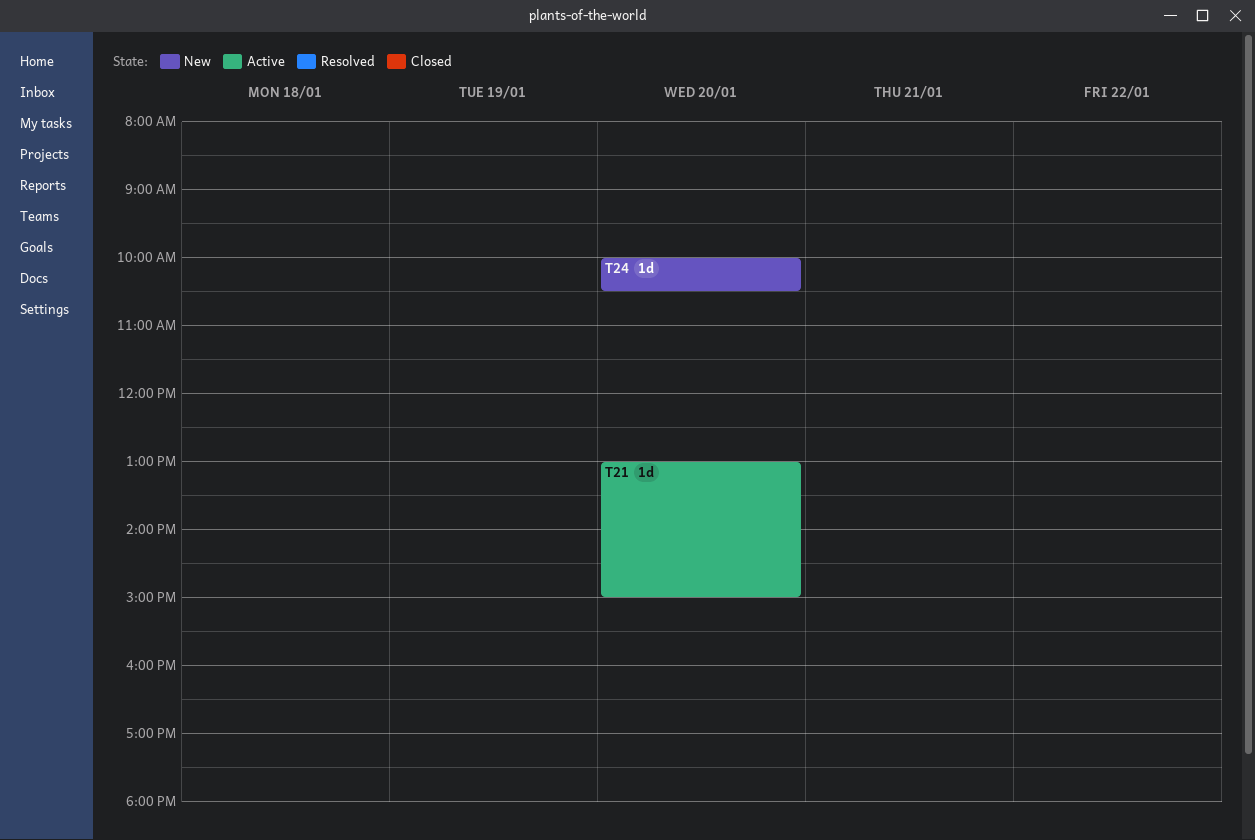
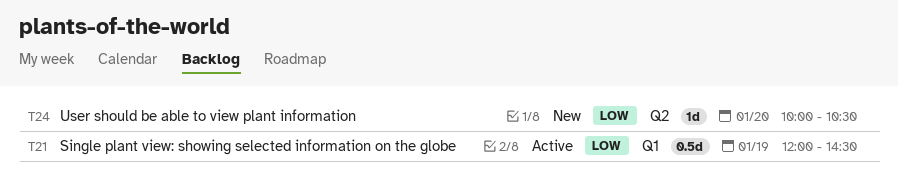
T21, estimate: 1d -> 0.5d
T21, day: Jan 20 -> Jan 19
T21, begins: 13:00 -> 12:00
T21, ends: 15:00 -> 14:30

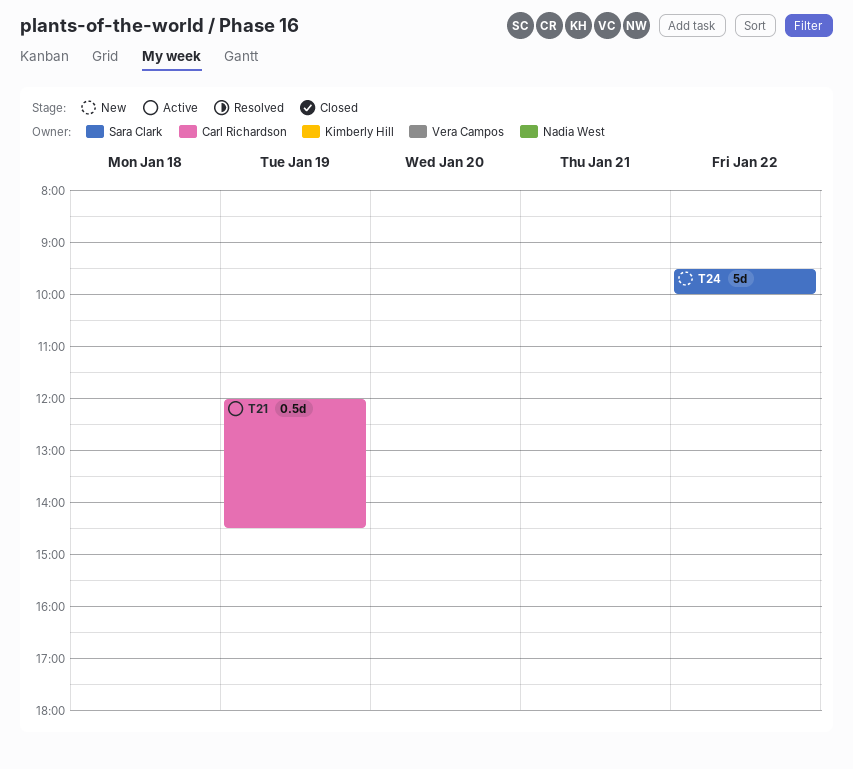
T24, estimate: 1d -> 5d
T24, day: Jan 20 -> Jan 22
T24, begins: 10:00 -> 09:30
T24, ends: 10:30 -> 10:00

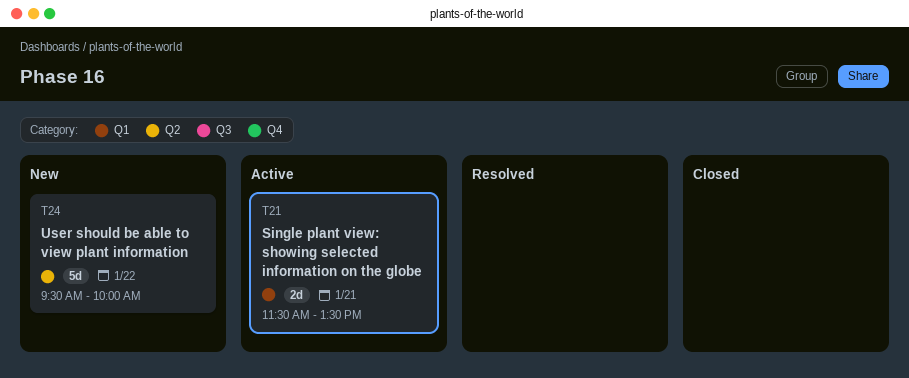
T21, estimate: 0.5d -> 2d
T21, day: Jan 19 -> Jan 21
T21, begins: 12:00 -> 11:30
T21, ends: 14:30 -> 13:30

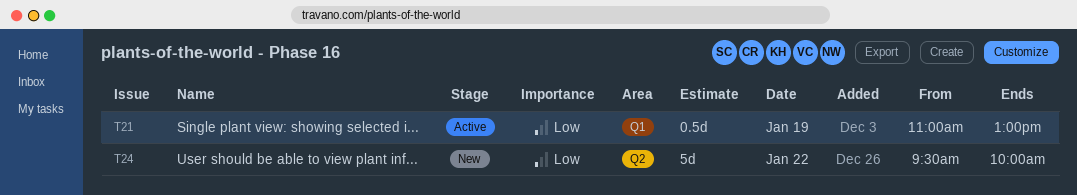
T21, estimate: 2d -> 0.5d
T21, day: Jan 21 -> Jan 19
T21, begins: 11:30 -> 11:00
T21, ends: 13:30 -> 13:00

